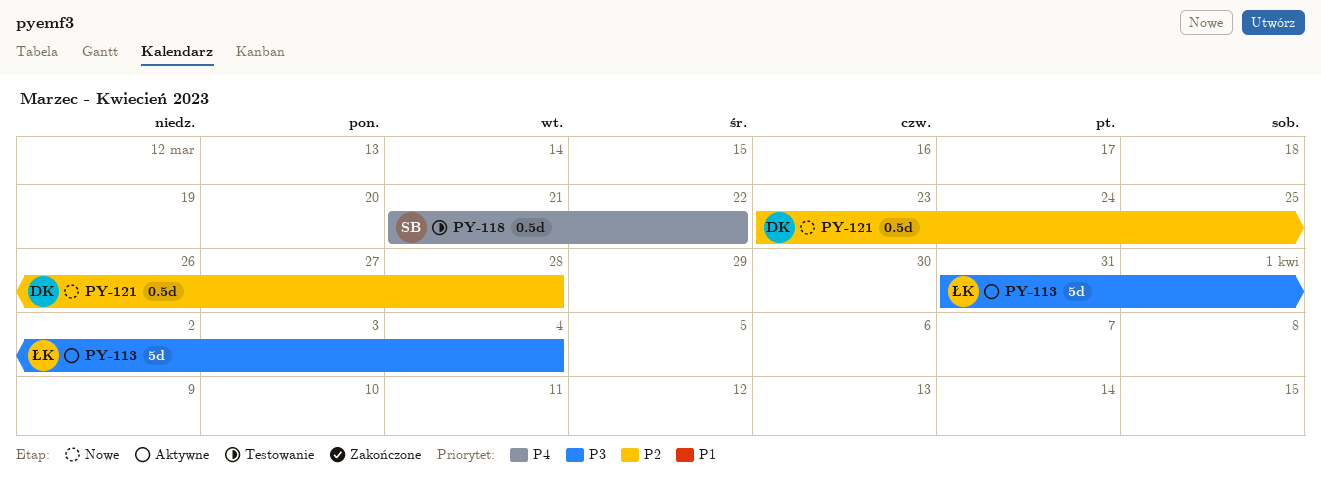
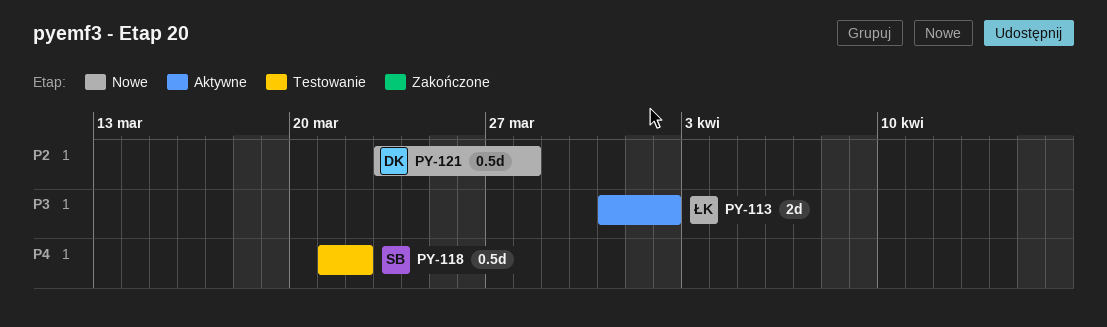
PY-113, estimate: 5d -> 2d
PY-113, due: Apr 4 -> Apr 2

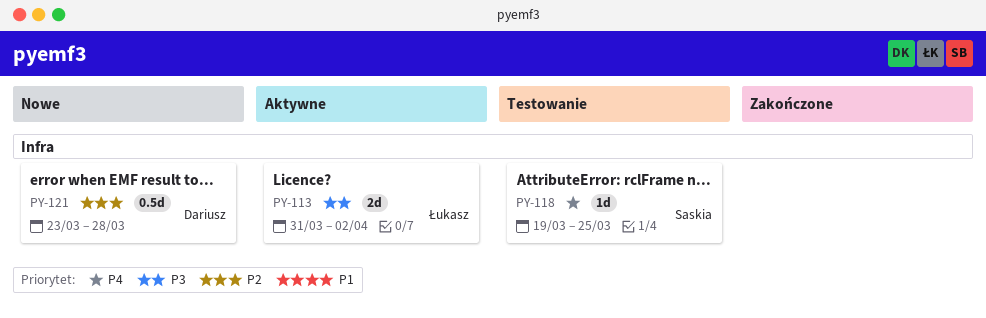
PY-118, estimate: 0.5d -> 1d
PY-118, start: Mar 21 -> Mar 19
PY-118, due: Mar 22 -> Mar 25

